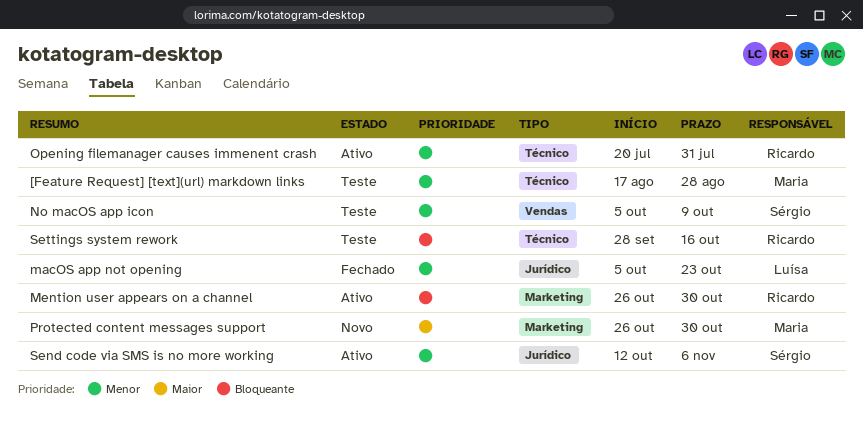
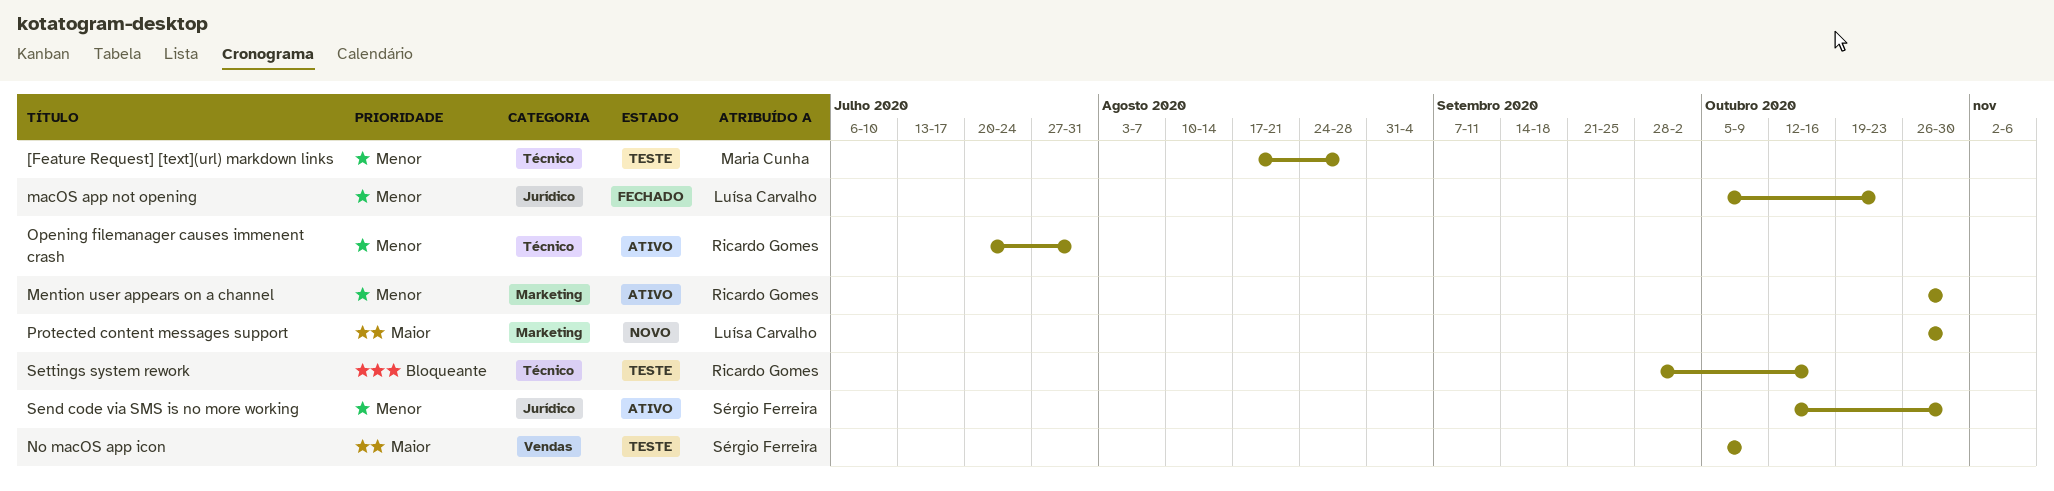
Mention user appears on a channel, priority: Bloqueante -> Menor
No macOS app icon, priority: Menor -> Maior
Protected content messages support, owner: Maria Cunha -> Luísa Carvalho
Send code via SMS is no more working, due: Nov 6 -> Oct 30

